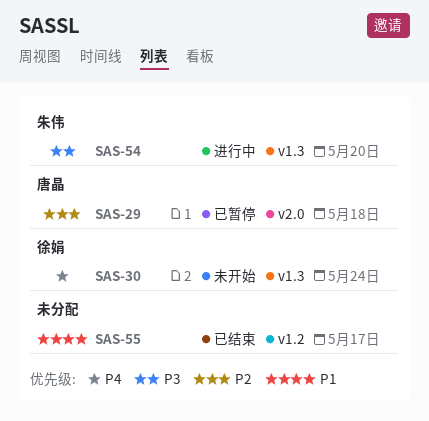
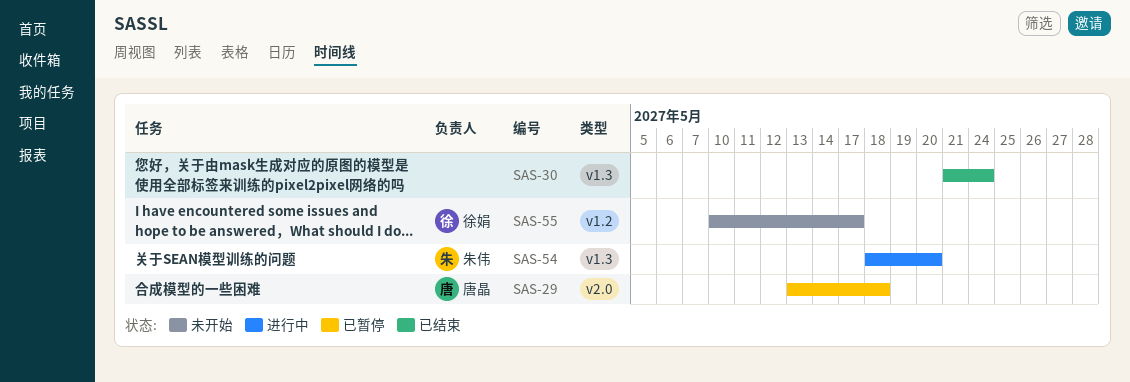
SAS-30, status: 未开始 -> 已结束
SAS-30, owner: 徐娟 -> none
SAS-55, status: 已结束 -> 未开始
SAS-55, owner: none -> 徐娟

